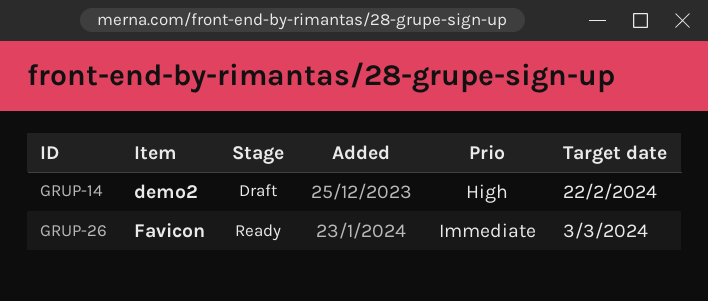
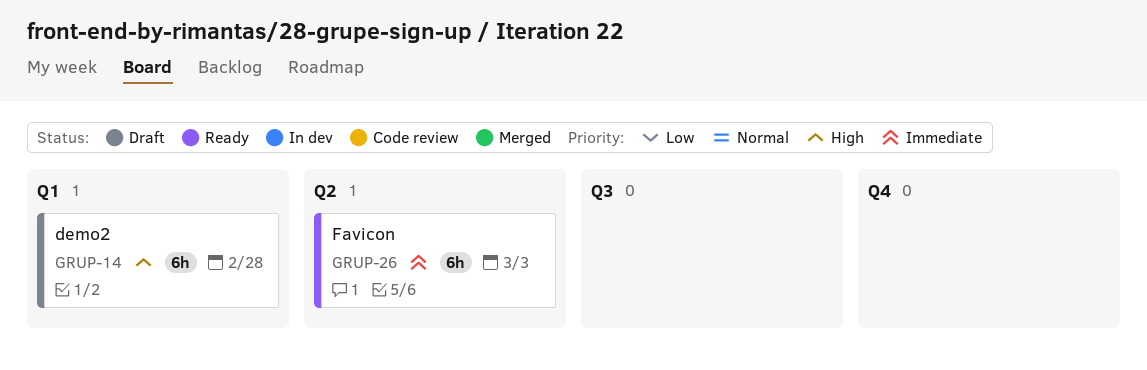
GRUP-14, due: Feb 22 -> Feb 28

